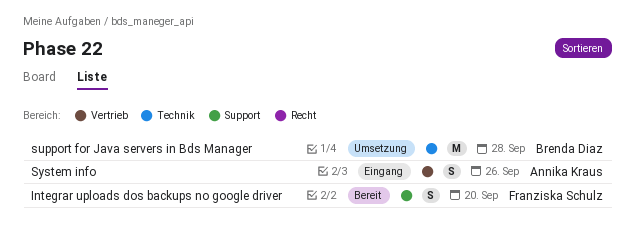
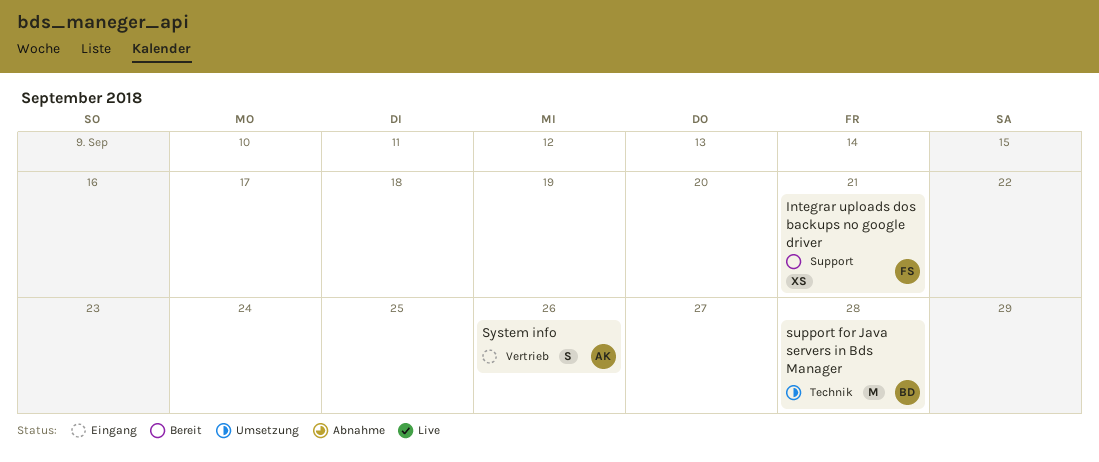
Integrar uploads dos backups no google driver, estimate: S -> XS
Integrar uploads dos backups no google driver, due: Sep 20 -> Sep 21

